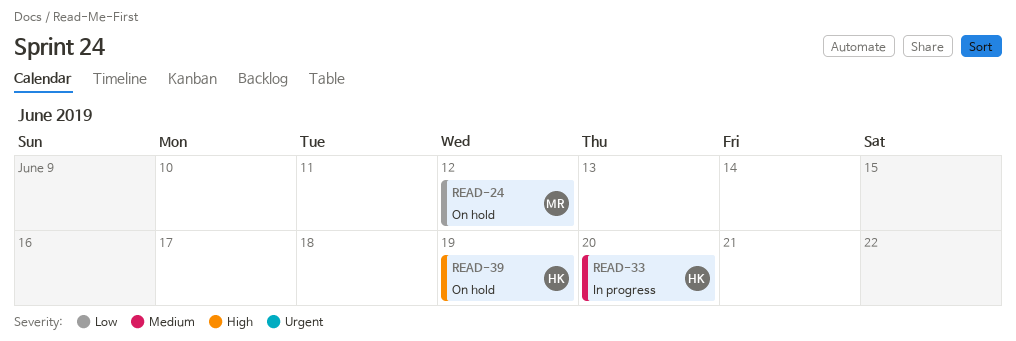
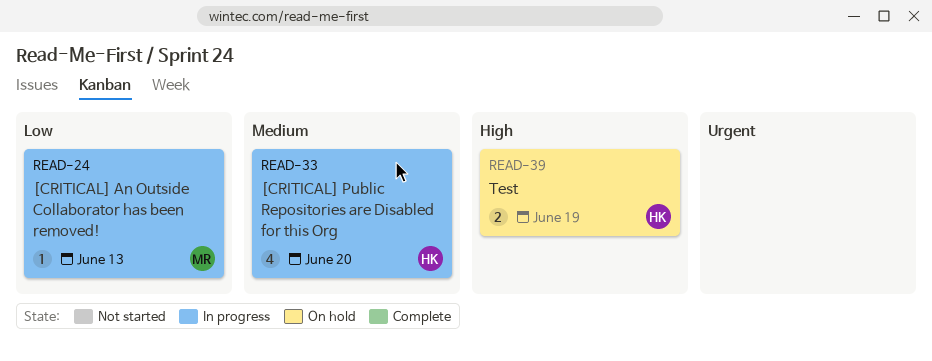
READ-24, status: On hold -> In progress
READ-24, due: Jun 12 -> Jun 13

